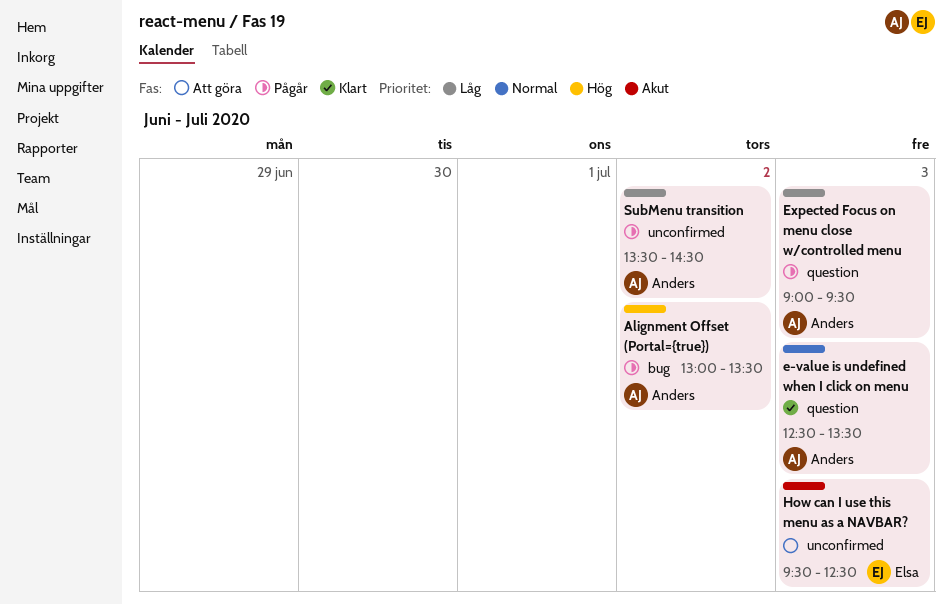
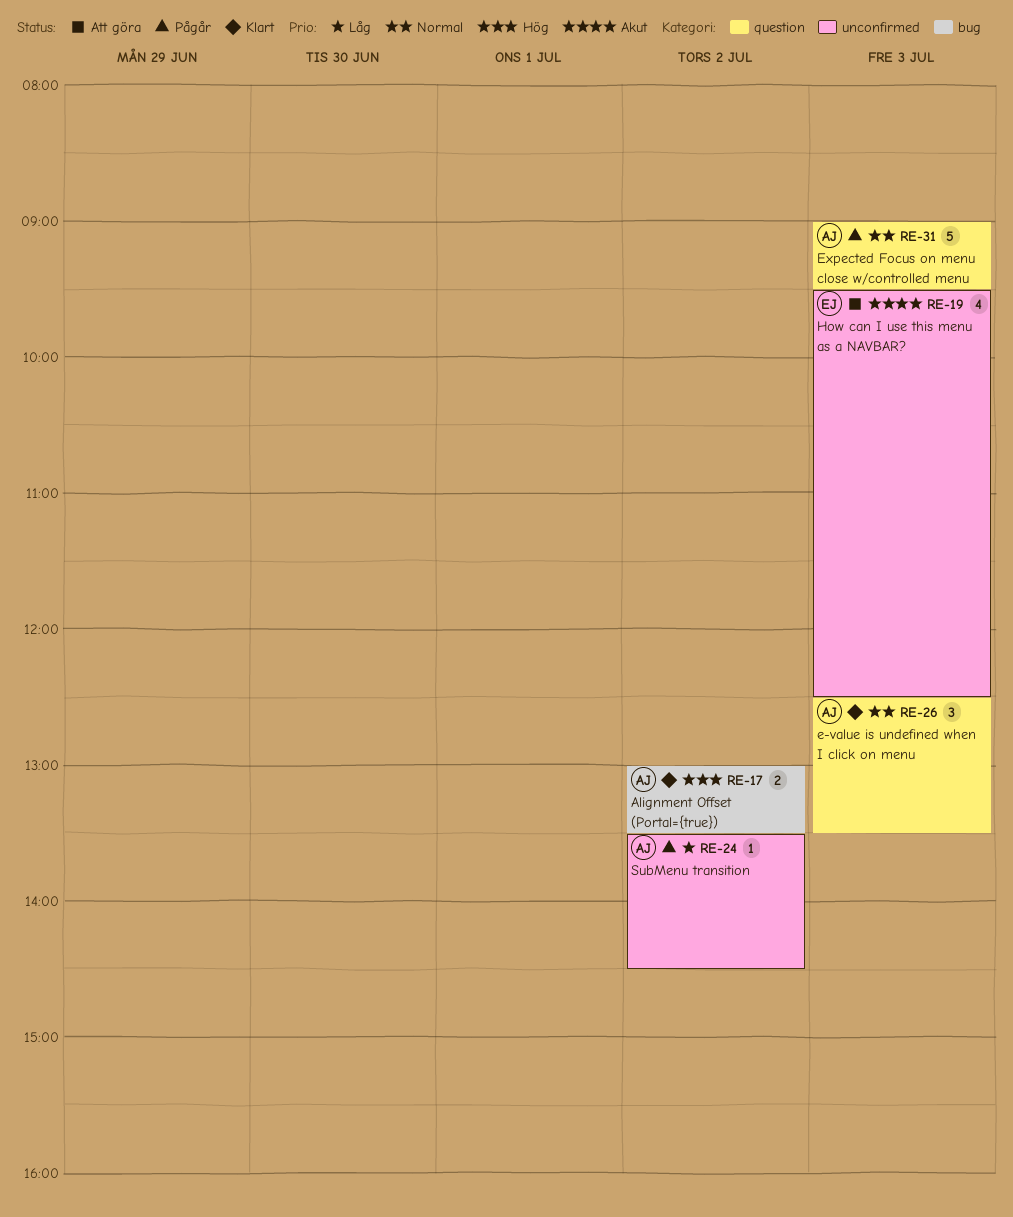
Alignment Offset (Portal={true}), status: Pågår -> Klart
Expected Focus on menu close w/controlled menu, priority: Låg -> Normal

